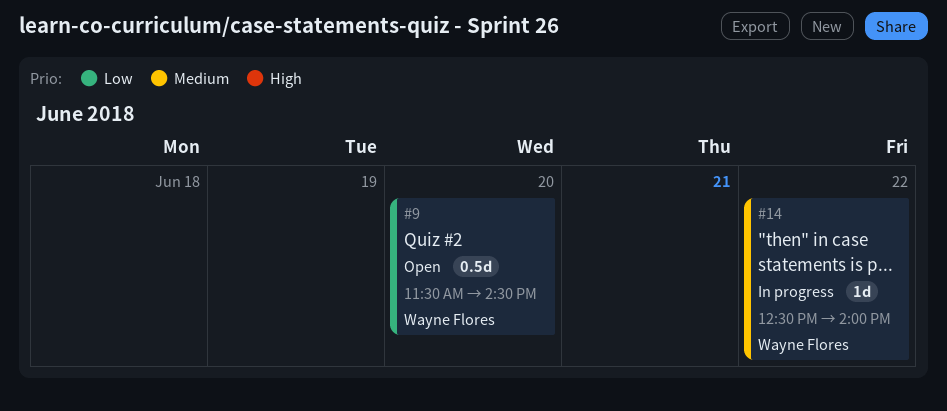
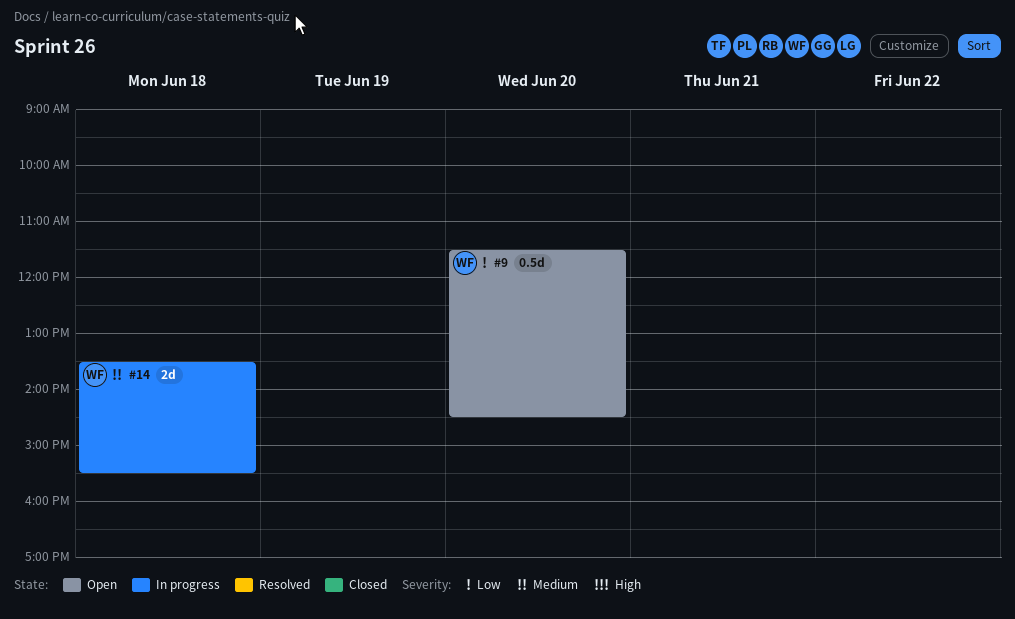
#14, estimate: 1d -> 2d
#14, day: Jun 22 -> Jun 18
#14, begins: 12:30 -> 13:30
#14, ends: 14:00 -> 15:30

